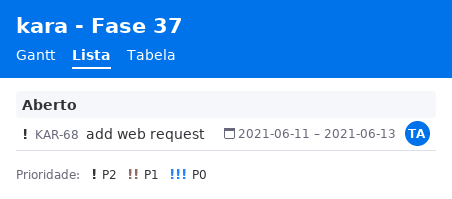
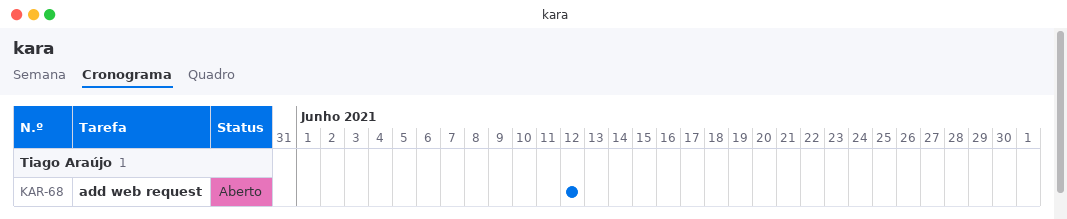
KAR-68, start: Jun 11 -> Jun 12
KAR-68, due: Jun 13 -> Jun 12

